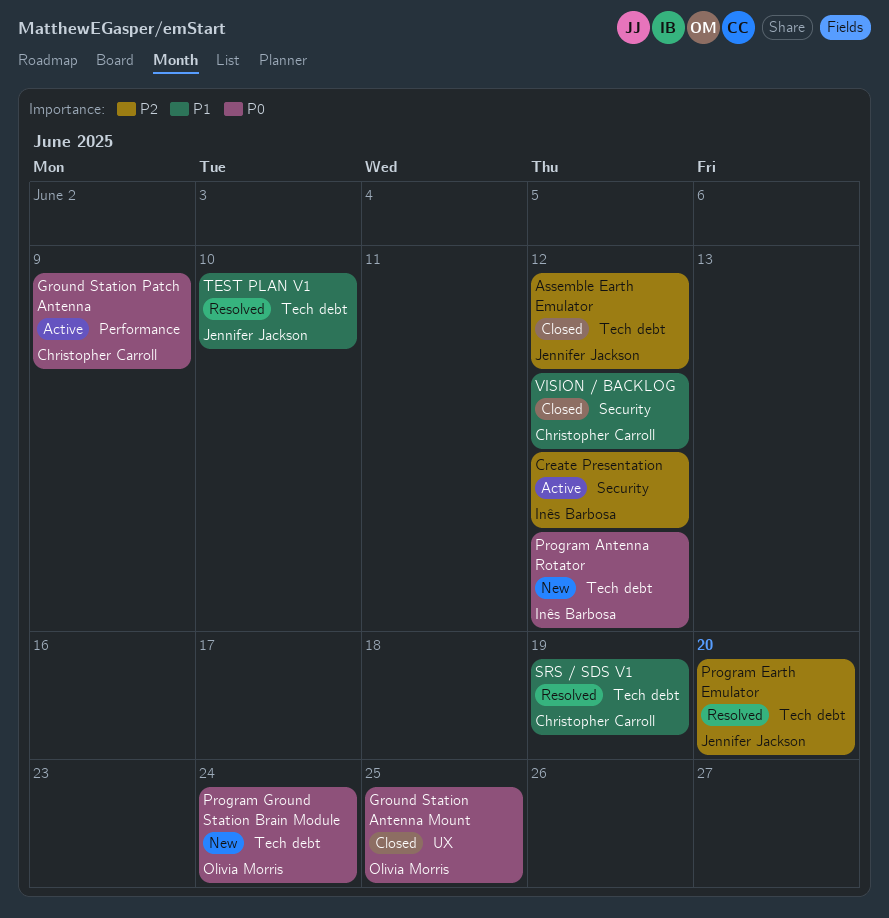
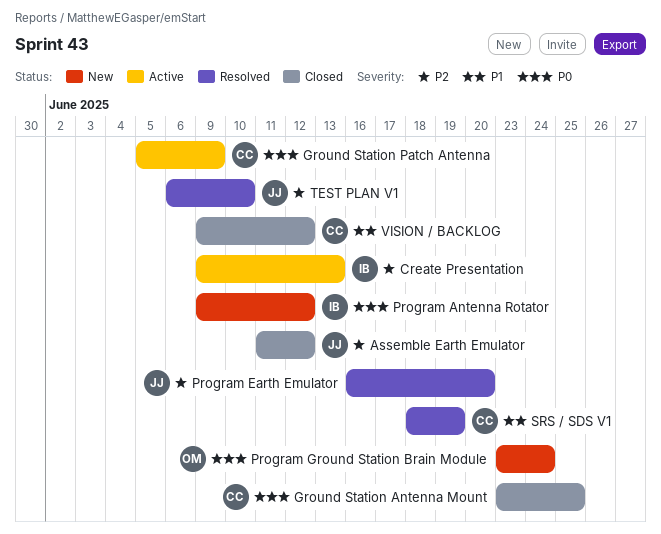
Create Presentation, due: Jun 12 -> Jun 13
Ground Station Antenna Mount, owner: Olivia Morris -> Christopher Carroll
TEST PLAN V1, priority: P1 -> P2

